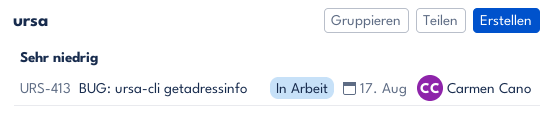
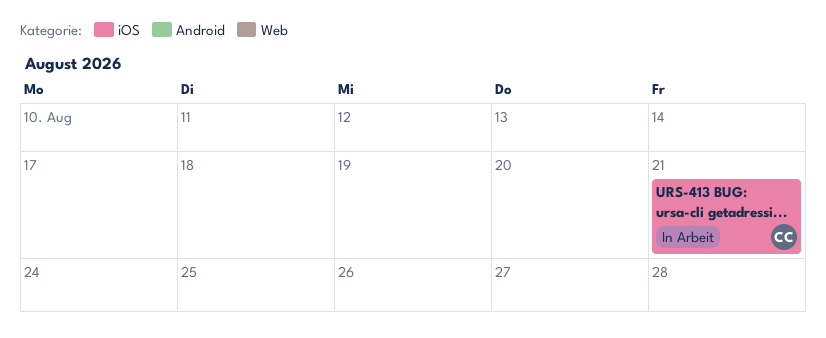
URS-413, due: Aug 17 -> Aug 21

